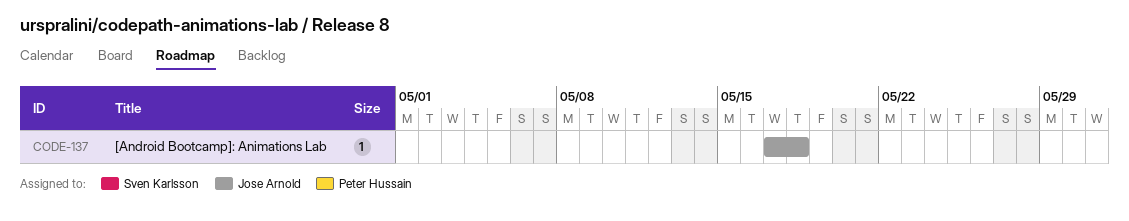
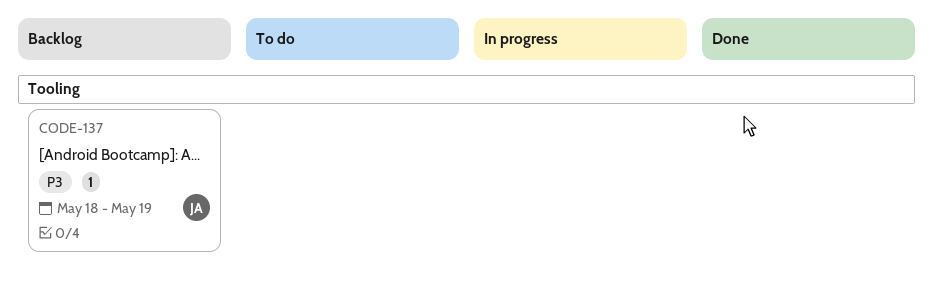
CODE-137, start: May 17 -> May 18
CODE-137, due: May 18 -> May 19

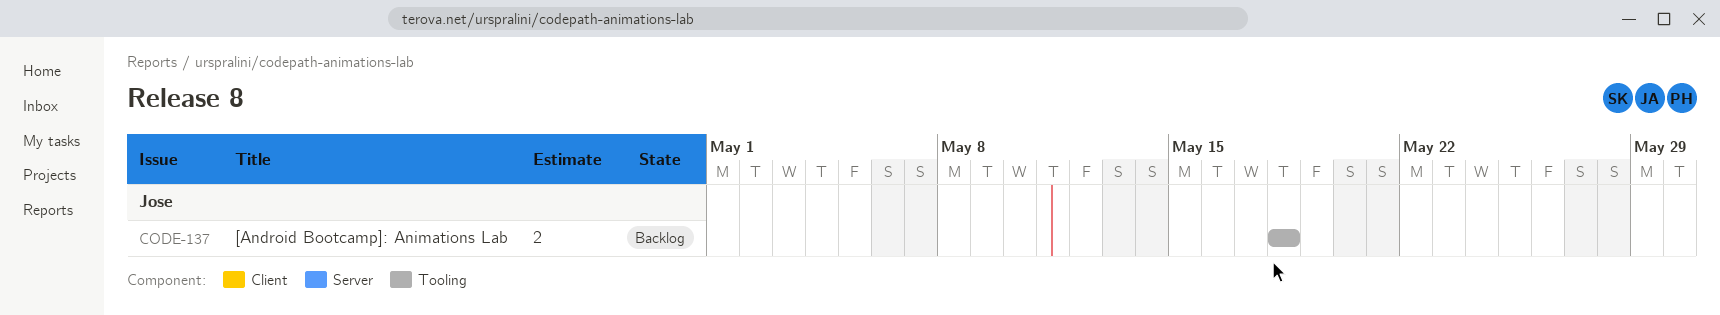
CODE-137, estimate: 1 -> 2
CODE-137, due: May 19 -> May 18

